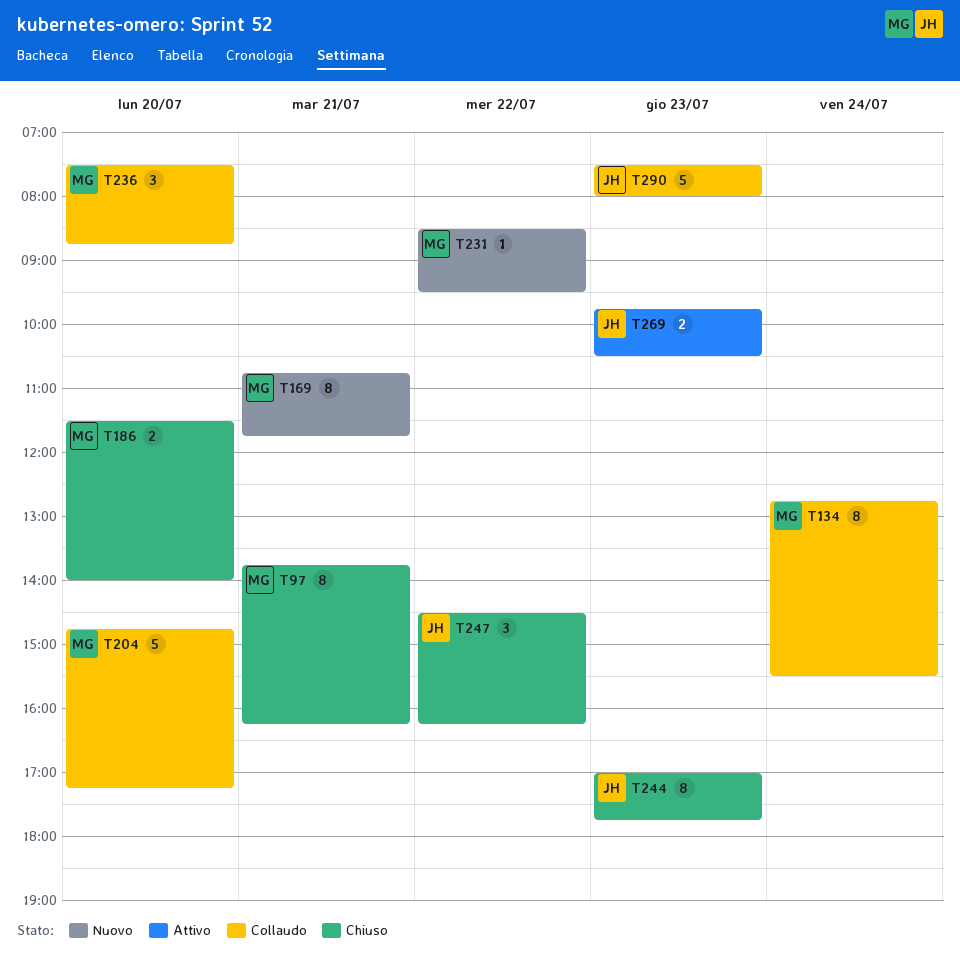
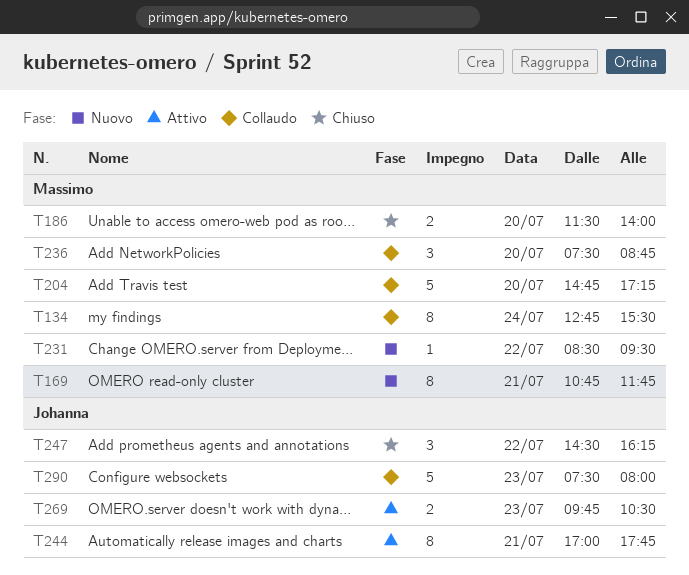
T97: present -> none
T244, status: Chiuso -> Attivo
T244, day: Jul 23 -> Jul 21

